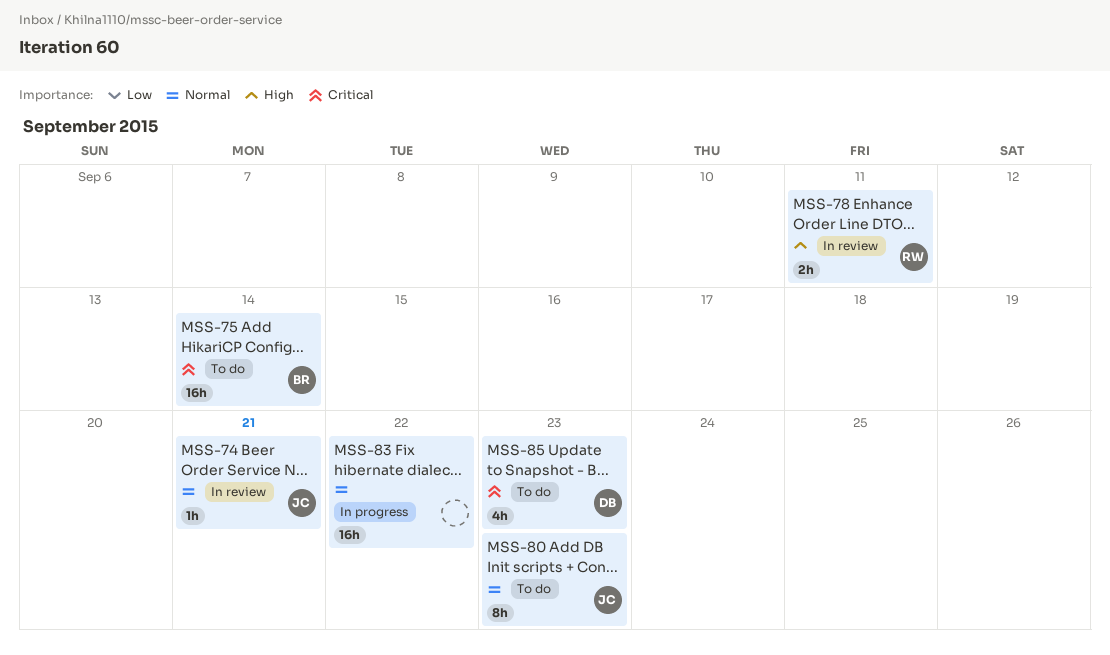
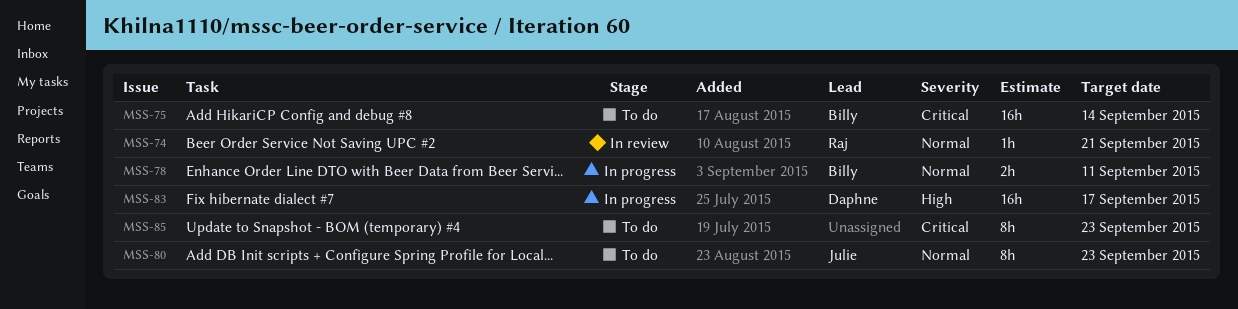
MSS-74, owner: Julie -> Raj
MSS-78, status: In review -> In progress
MSS-78, owner: Raj -> Billy
MSS-78, priority: High -> Normal
MSS-83, owner: none -> Daphne
MSS-83, priority: Normal -> High
MSS-83, due: Sep 22 -> Sep 17
MSS-85, owner: Daphne -> none
MSS-85, estimate: 4h -> 8h

